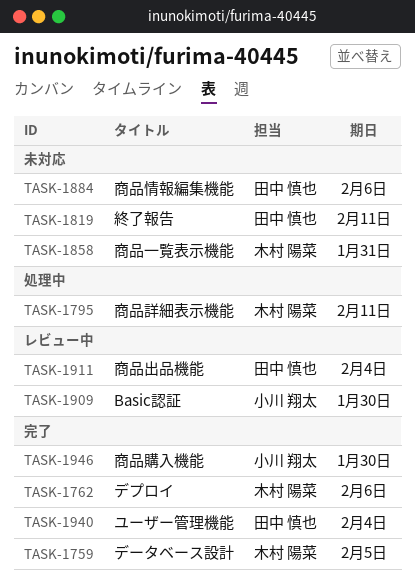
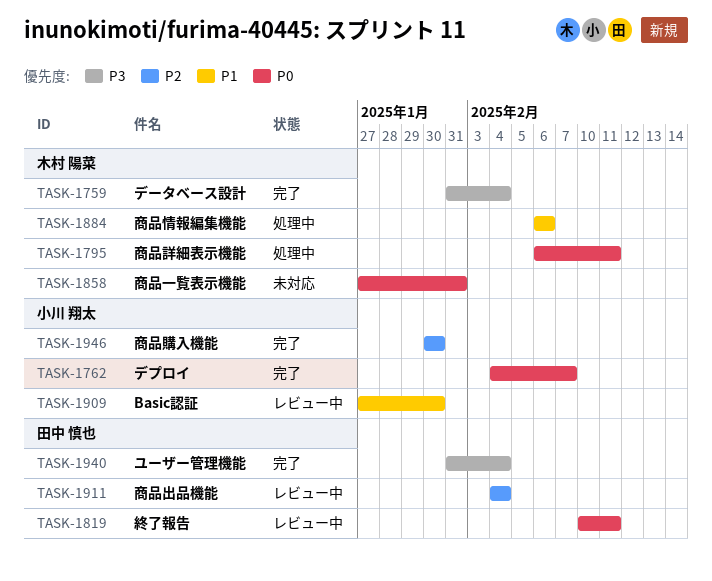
TASK-1759, due: Feb 5 -> Feb 4
TASK-1762, owner: 木村 陽菜 -> 小川 翔太
TASK-1762, due: Feb 6 -> Feb 7
TASK-1819, status: 未対応 -> レビュー中
TASK-1884, status: 未対応 -> 処理中
TASK-1884, owner: 田中 慎也 -> 木村 陽菜

